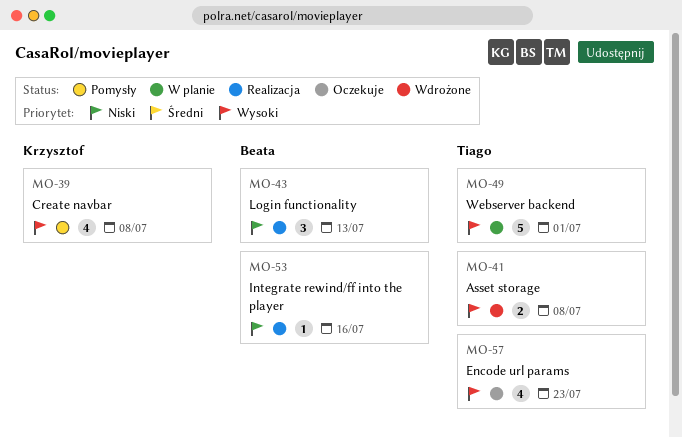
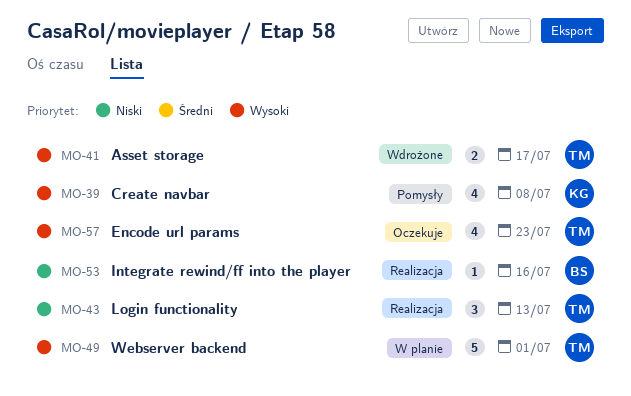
MO-41, due: Jul 8 -> Jul 17
MO-43, owner: Beata -> Tiago

